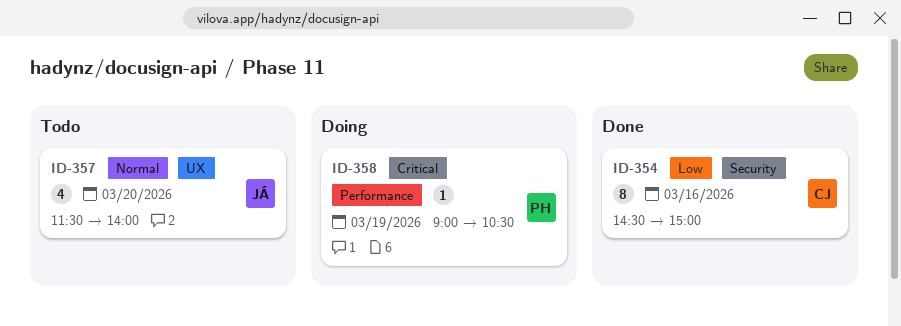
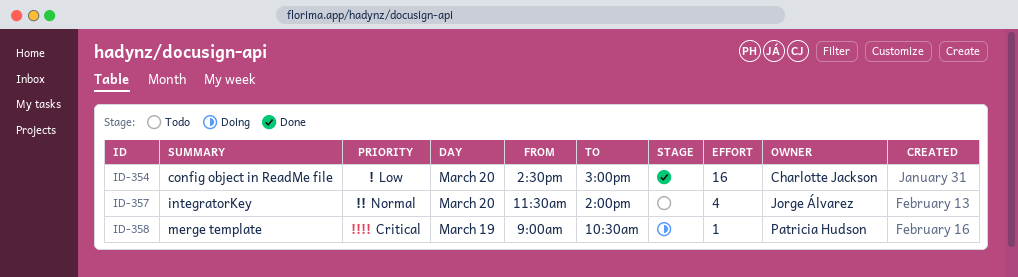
ID-354, estimate: 8 -> 16
ID-354, day: Mar 16 -> Mar 20

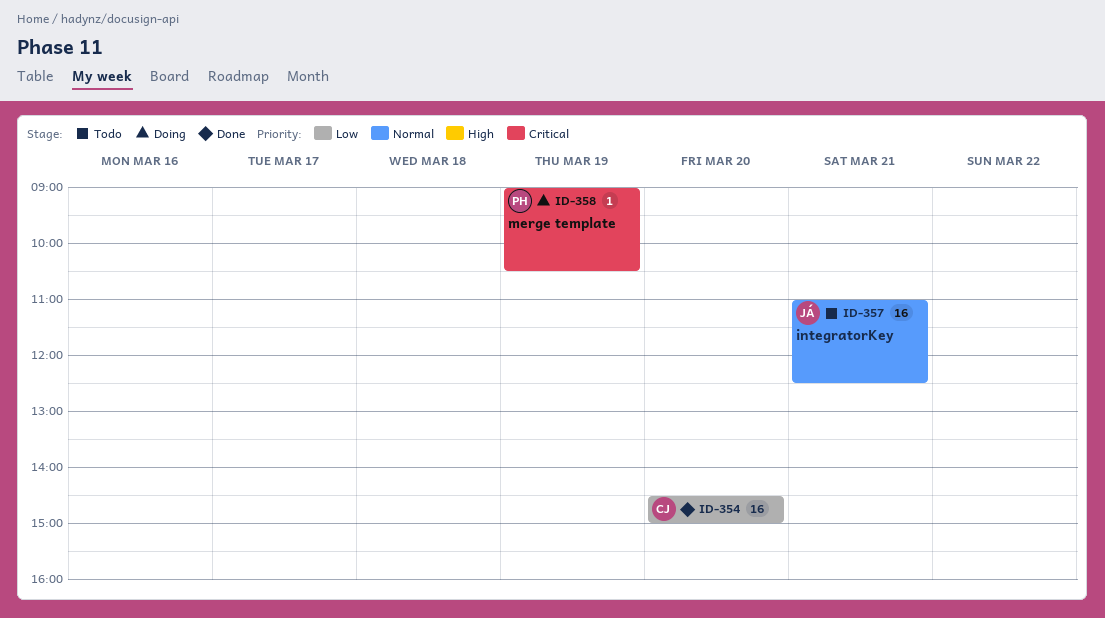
ID-357, estimate: 4 -> 16
ID-357, day: Mar 20 -> Mar 21
ID-357, begins: 11:30 -> 11:00
ID-357, ends: 14:00 -> 12:30

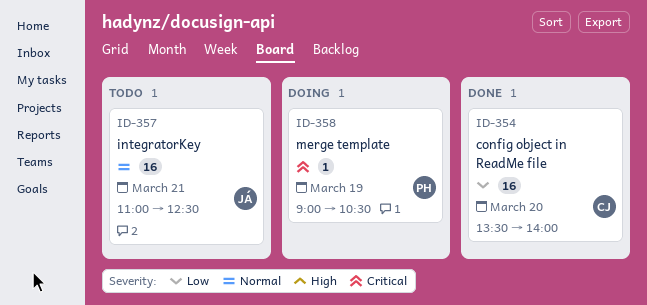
ID-354, begins: 14:30 -> 13:30
ID-354, ends: 15:00 -> 14:00

